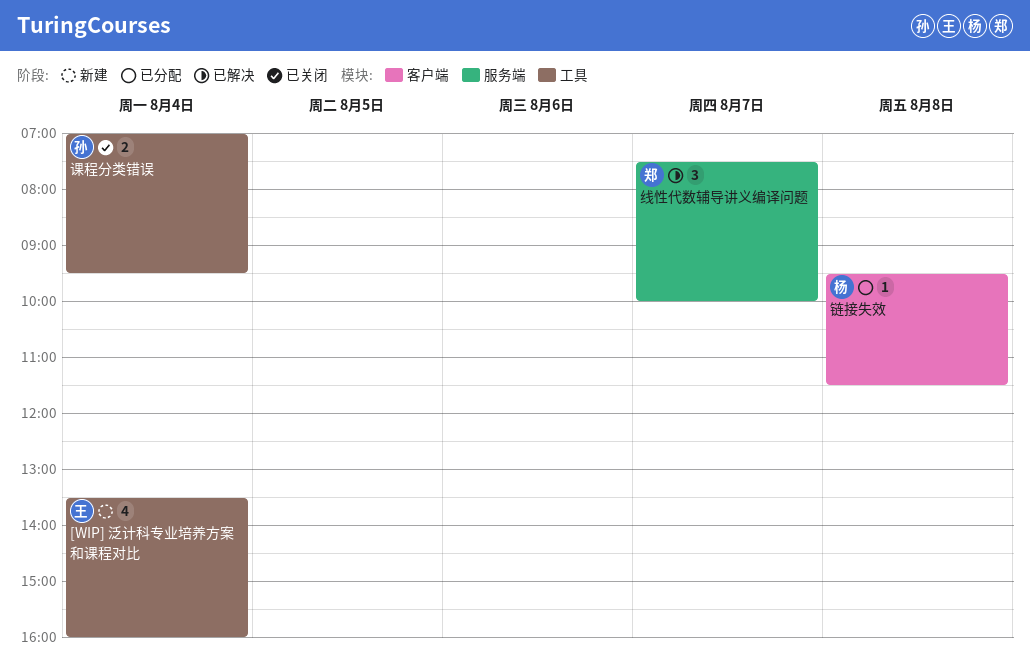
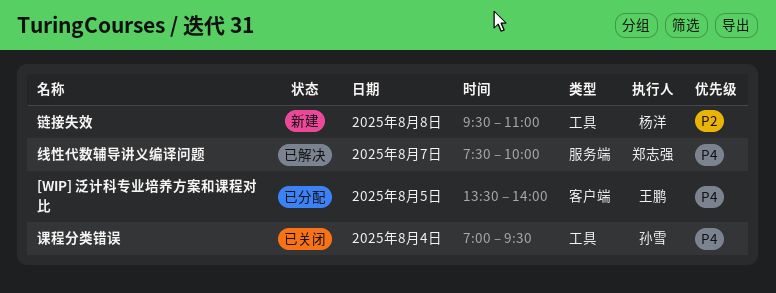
[WIP] 泛计科专业培养方案和课程对比, status: 新建 -> 已分配
[WIP] 泛计科专业培养方案和课程对比, label: 工具 -> 客户端
[WIP] 泛计科专业培养方案和课程对比, day: Aug 4 -> Aug 5
[WIP] 泛计科专业培养方案和课程对比, ends: 16:00 -> 14:00
链接失效, status: 已分配 -> 新建
链接失效, label: 客户端 -> 工具
链接失效, ends: 11:30 -> 11:00

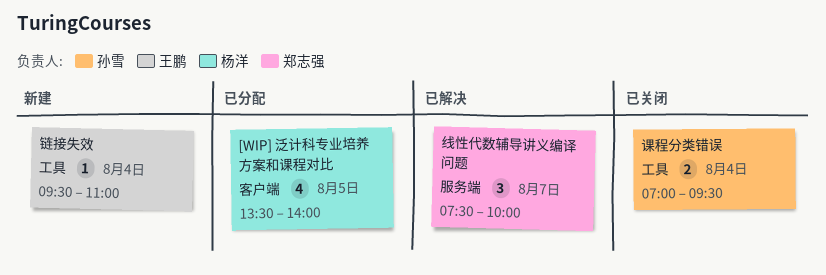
[WIP] 泛计科专业培养方案和课程对比, owner: 王鹏 -> 杨洋
链接失效, owner: 杨洋 -> 王鹏
链接失效, day: Aug 8 -> Aug 4

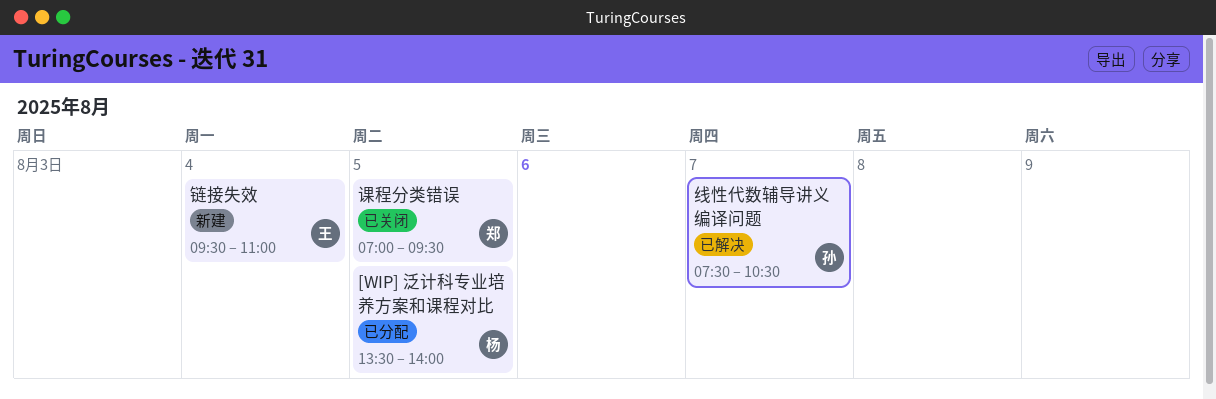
线性代数辅导讲义编译问题, owner: 郑志强 -> 孙雪
线性代数辅导讲义编译问题, ends: 10:00 -> 10:30
课程分类错误, owner: 孙雪 -> 郑志强
课程分类错误, day: Aug 4 -> Aug 5

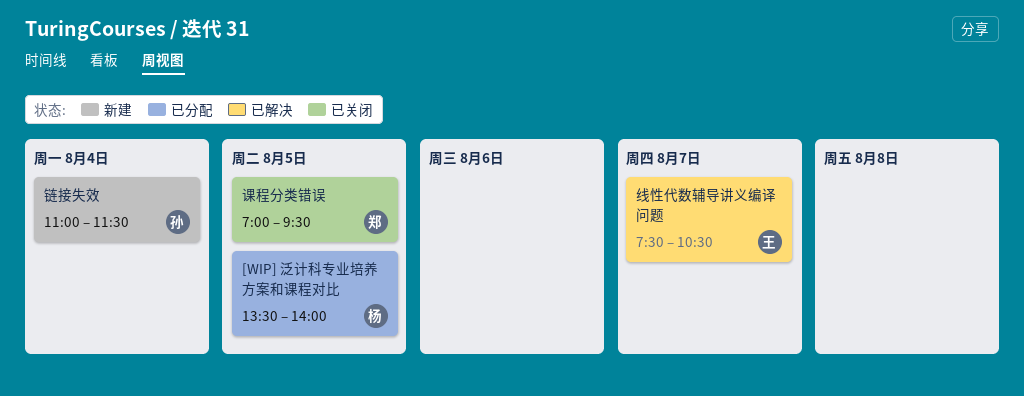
线性代数辅导讲义编译问题, owner: 孙 -> 王
链接失效, owner: 王 -> 孙
链接失效, begins: 09:30 -> 11:00
链接失效, ends: 11:00 -> 11:30

